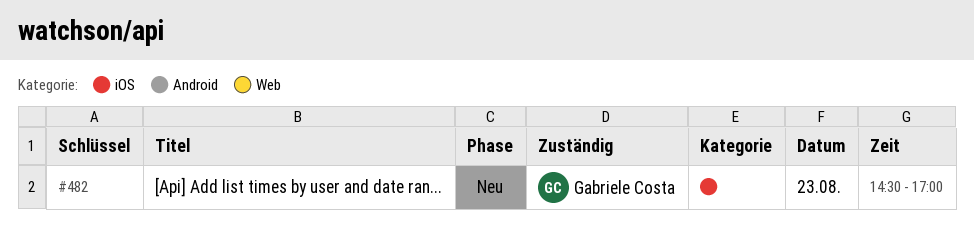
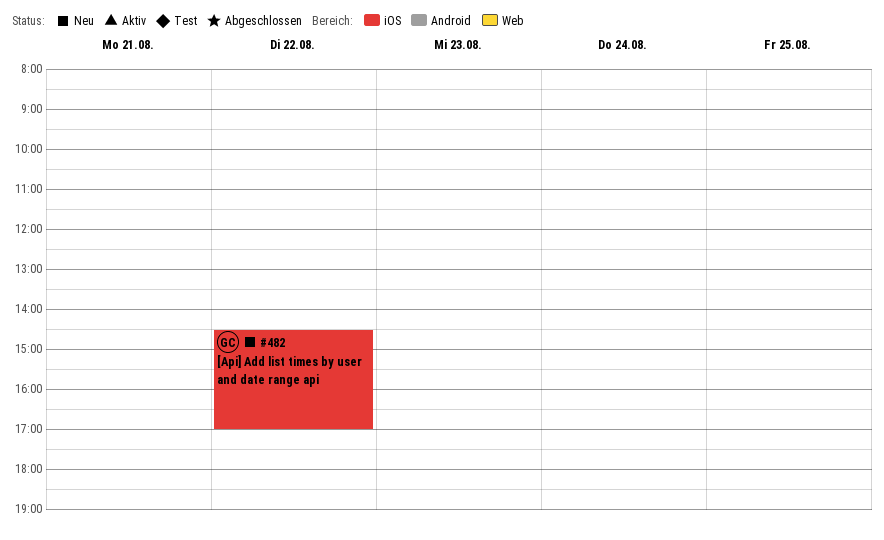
#482, day: Aug 23 -> Aug 22

